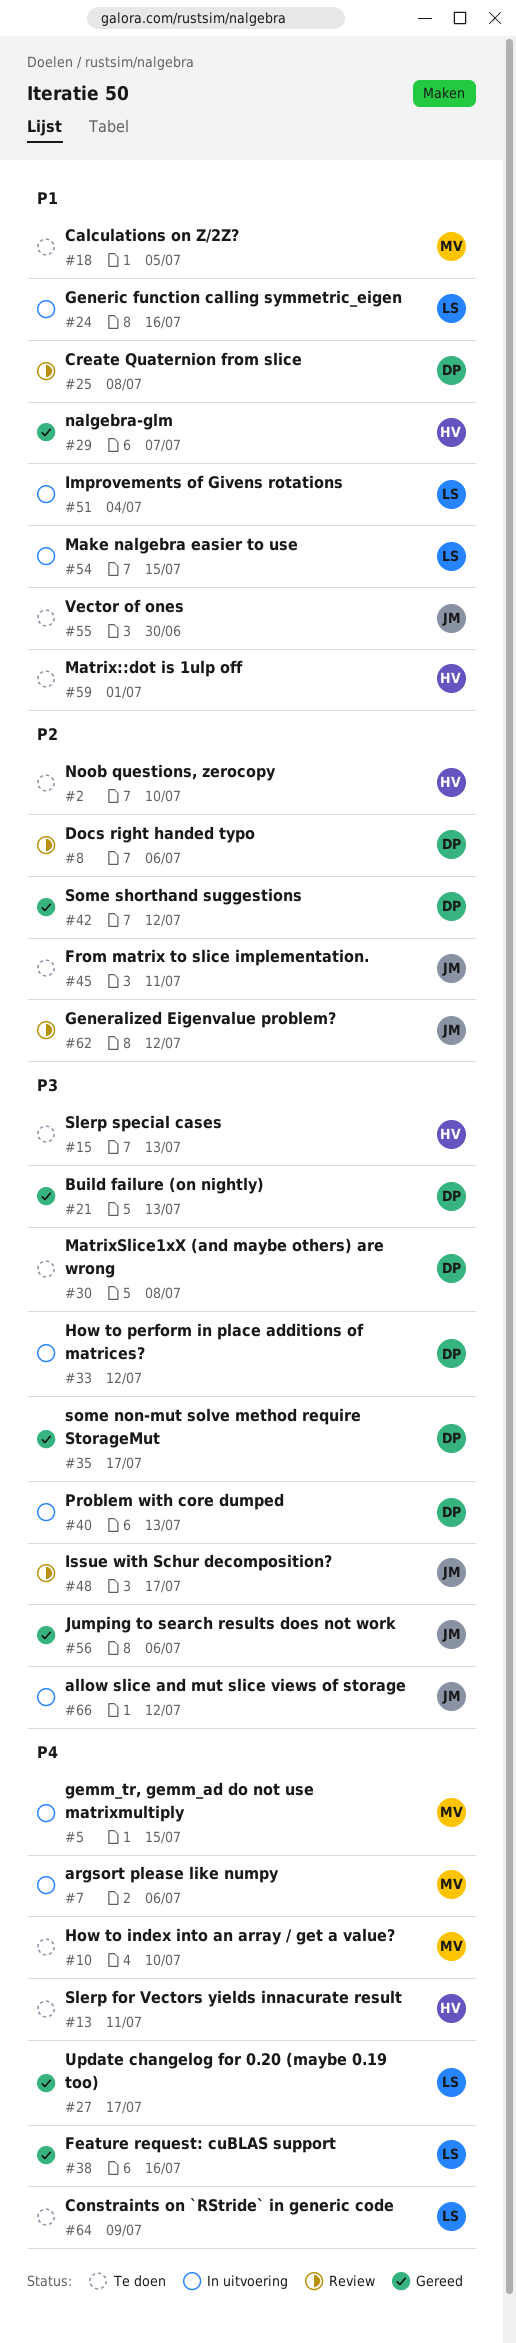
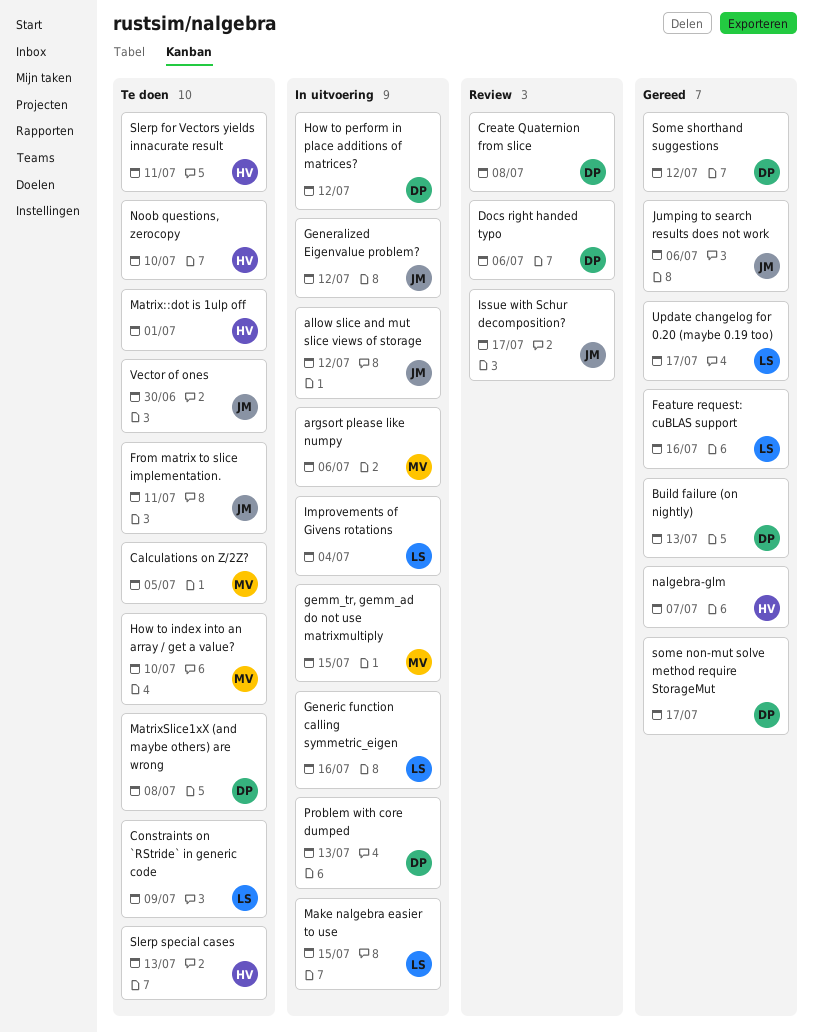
Generalized Eigenvalue problem?, status: Review -> In uitvoering

